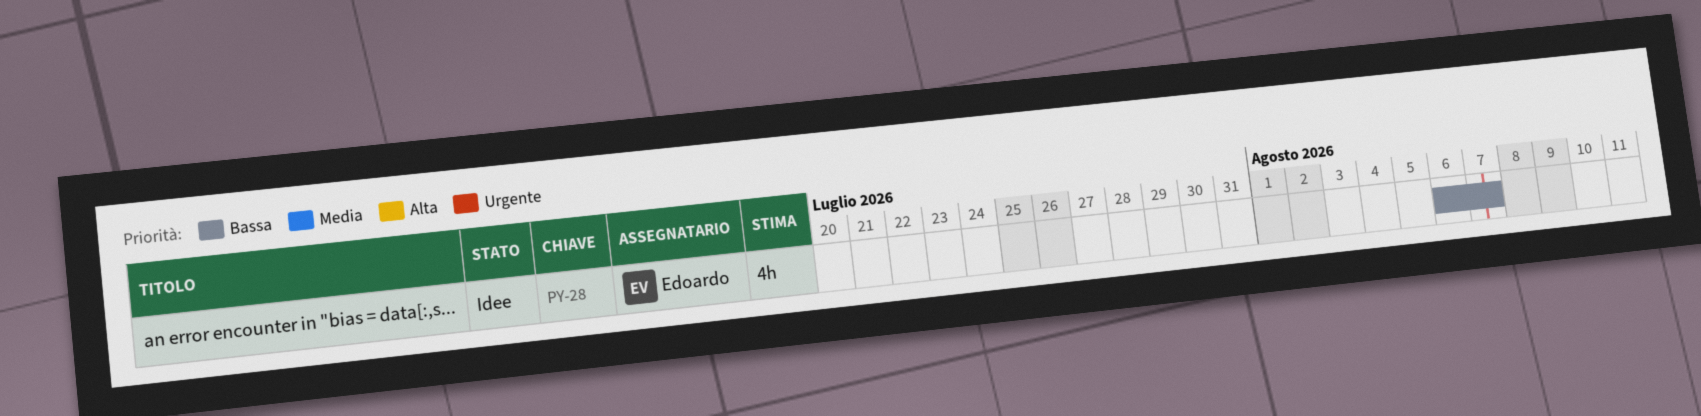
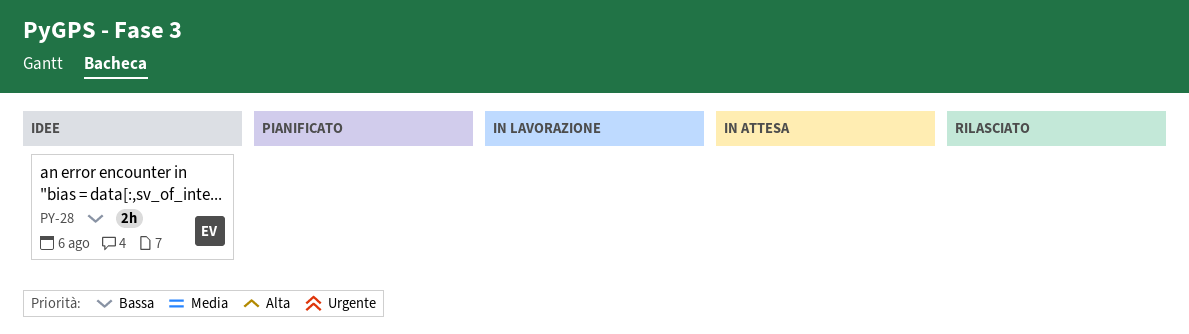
PY-28, estimate: 4h -> 2h
PY-28, due: Aug 7 -> Aug 6

